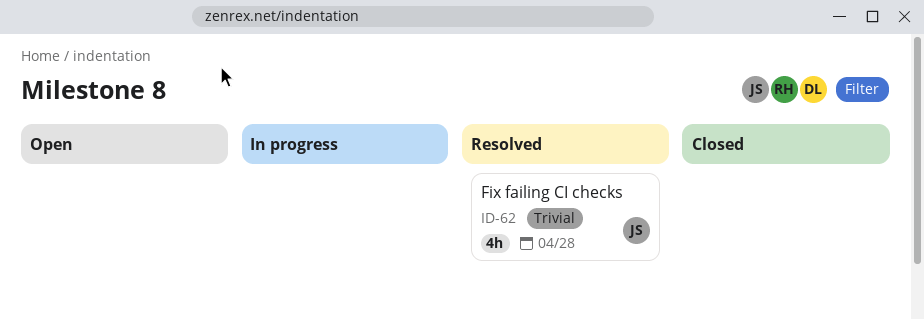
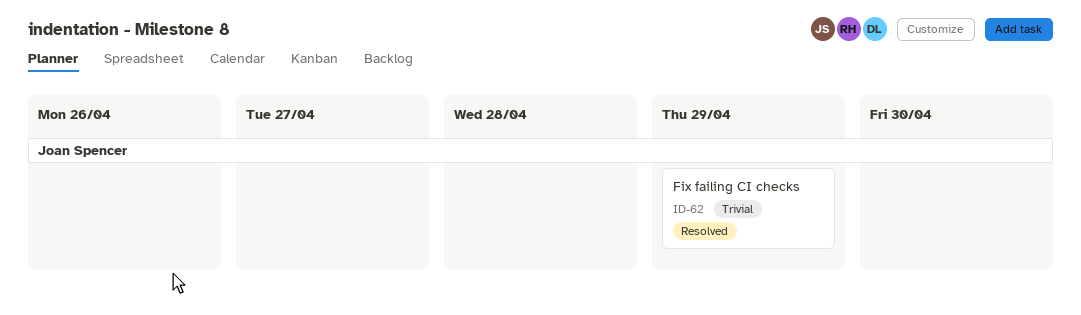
ID-62, due: Apr 28 -> Apr 29

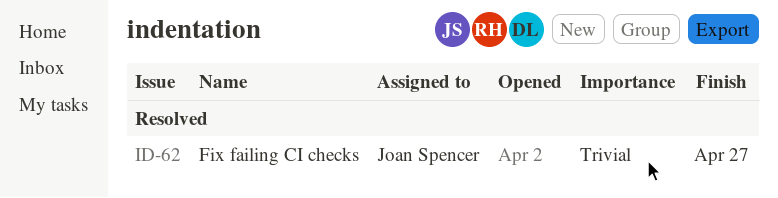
ID-62, due: Apr 29 -> Apr 27

